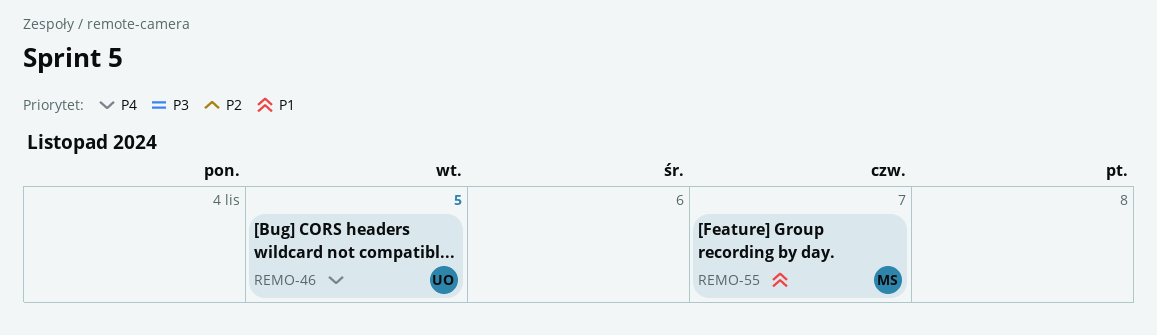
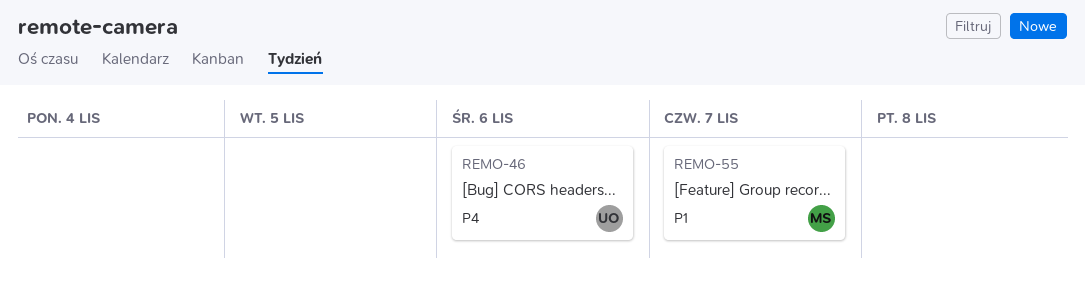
REMO-46, due: Nov 5 -> Nov 6

